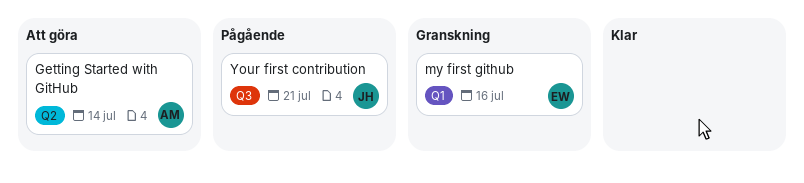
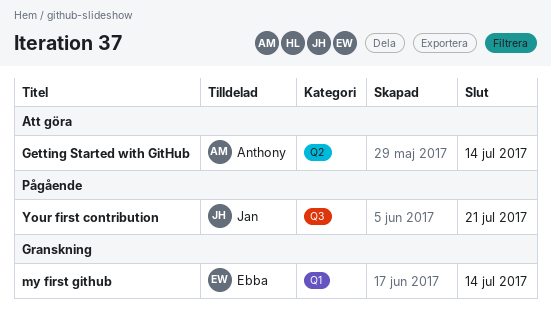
my first github, due: Jul 16 -> Jul 14

